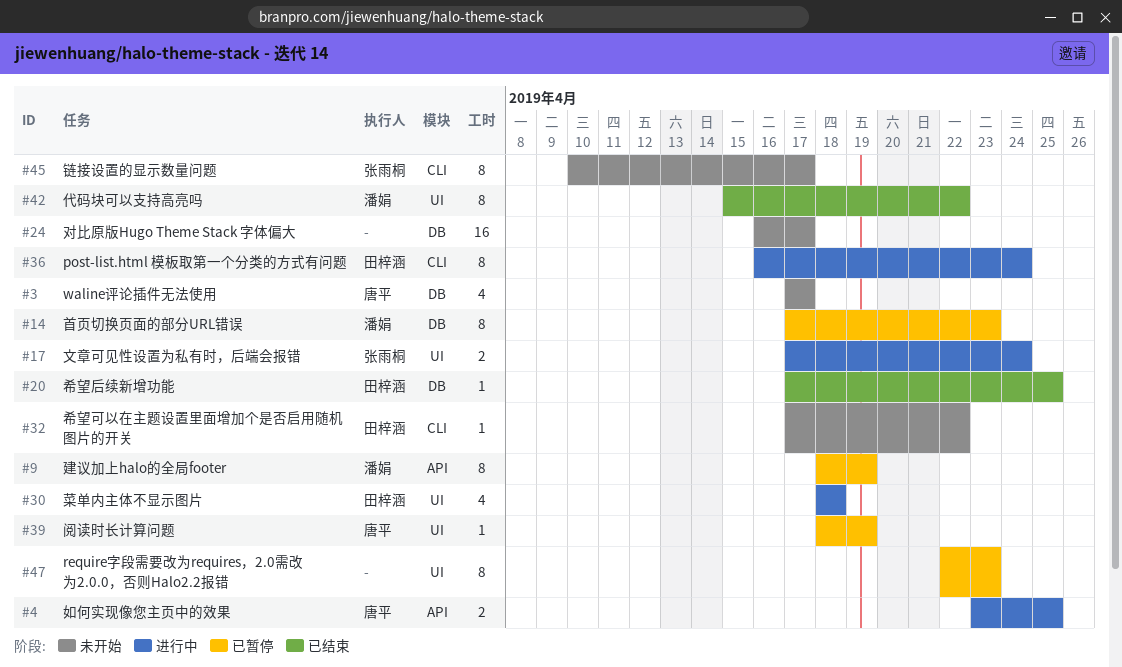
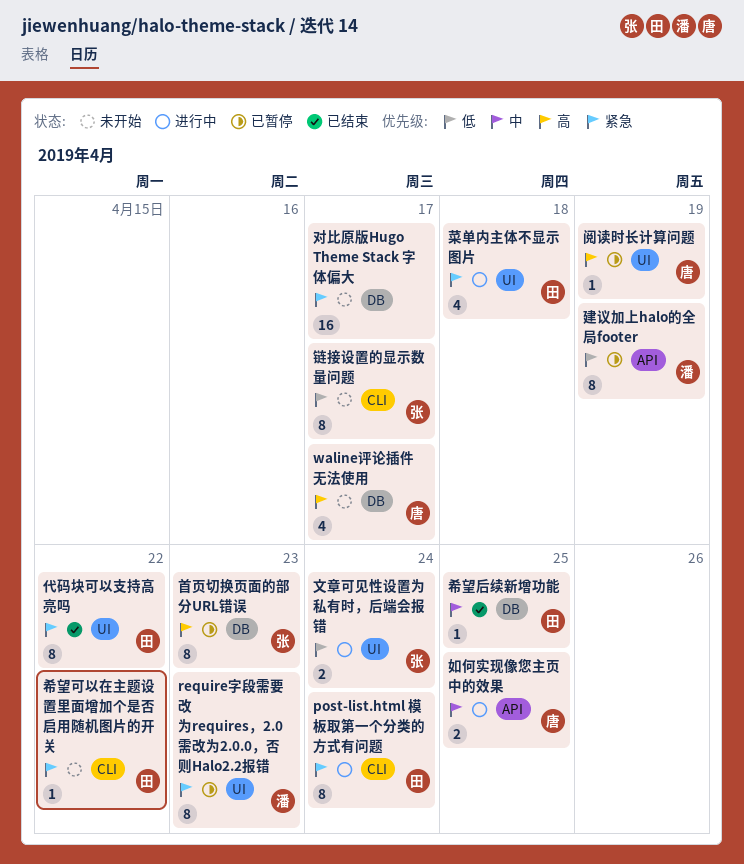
require字段需要改为requires，2.0需改为2.0.0，否则Halo2.2报错, owner: none -> 潘娟
代码块可以支持高亮吗, owner: 潘娟 -> 田梓涵
首页切换页面的部分URL错误, owner: 潘娟 -> 张雨桐

